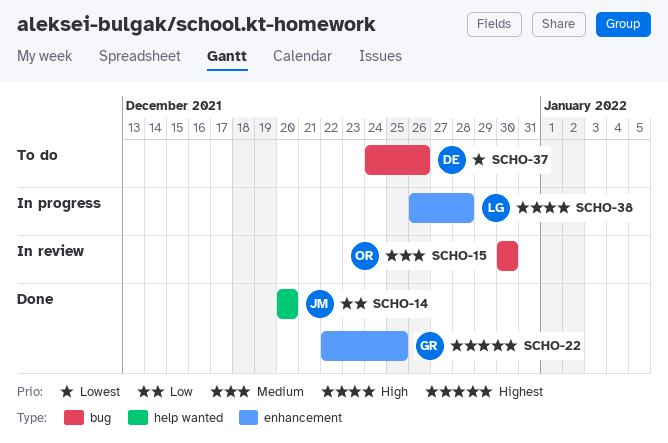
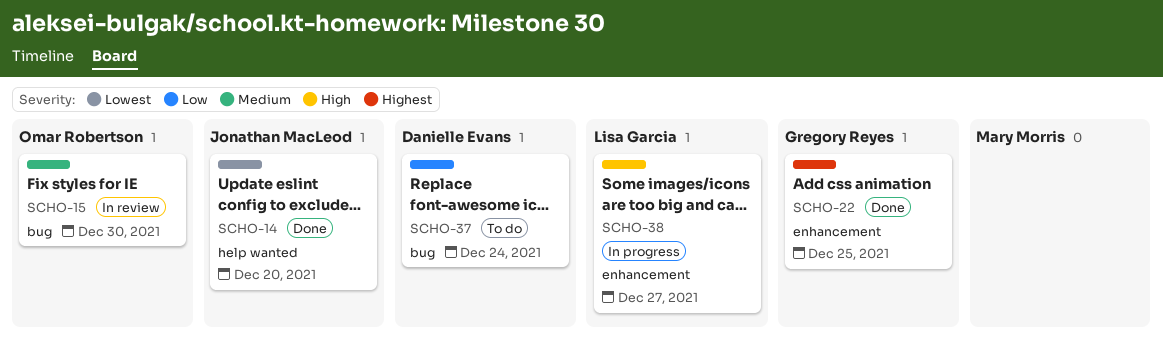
SCHO-14, priority: Low -> Lowest
SCHO-37, priority: Lowest -> Low
SCHO-37, due: Dec 26 -> Dec 24
SCHO-38, due: Dec 28 -> Dec 27

